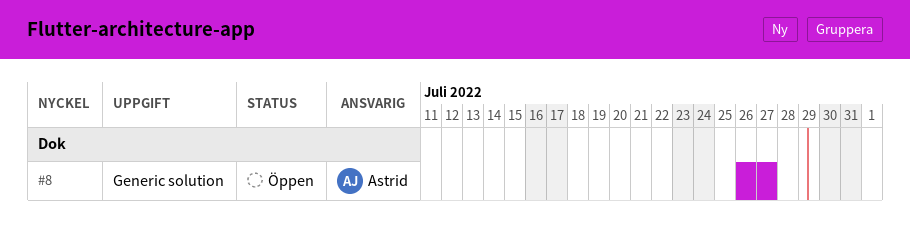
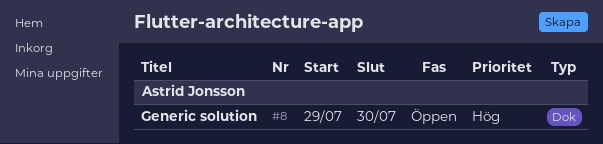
#8, start: Jul 26 -> Jul 29
#8, due: Jul 27 -> Jul 30

